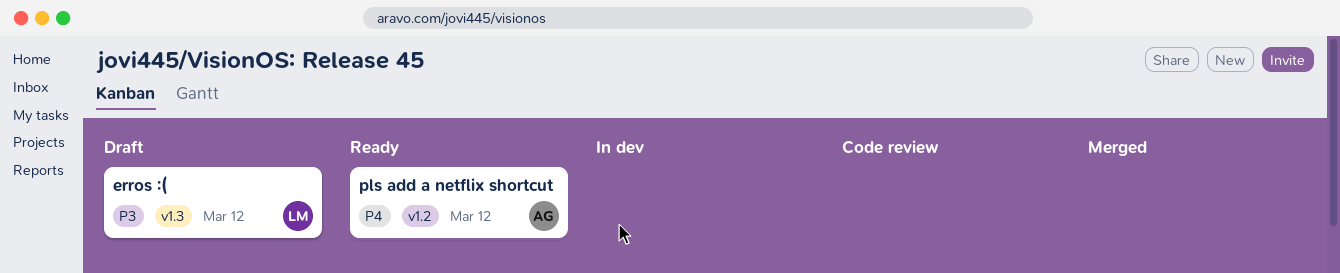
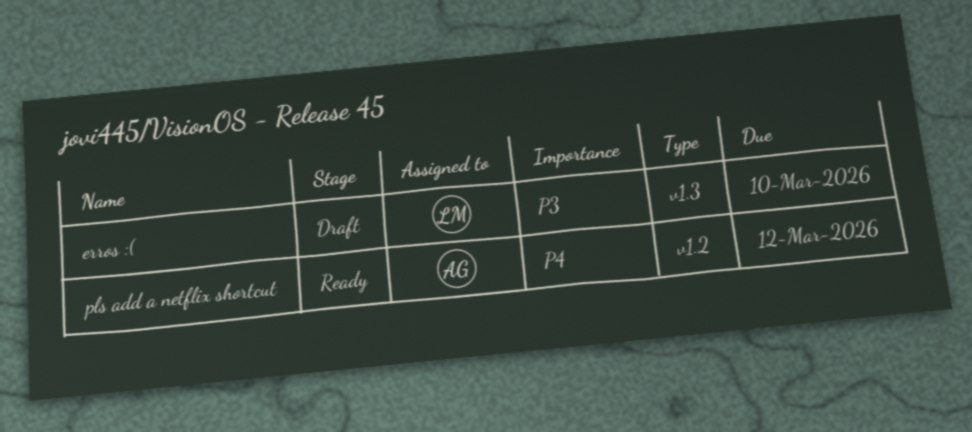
erros :(, due: Mar 12 -> Mar 10

